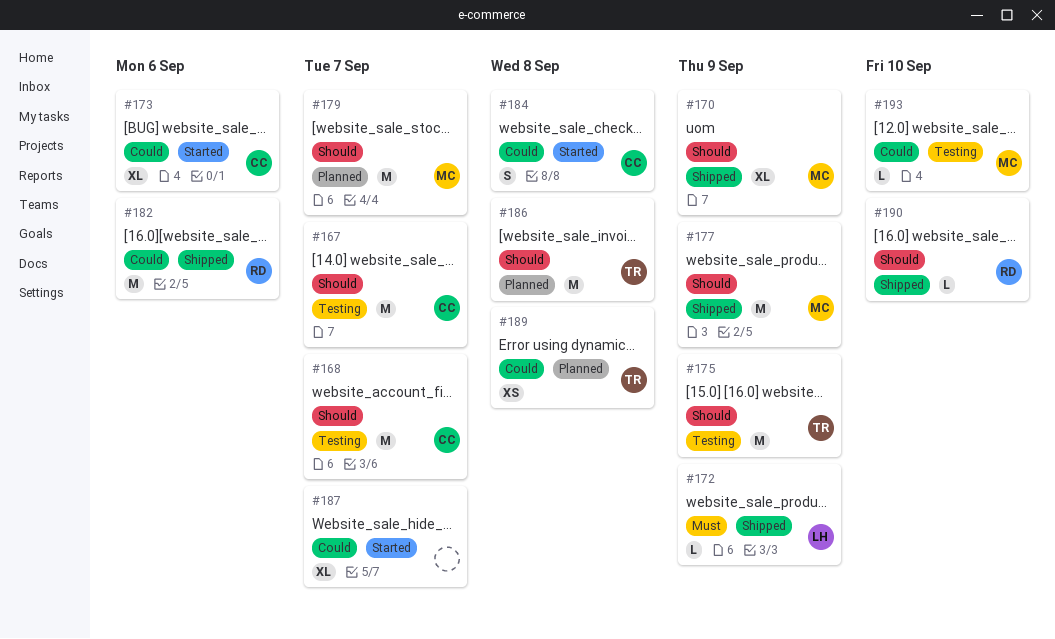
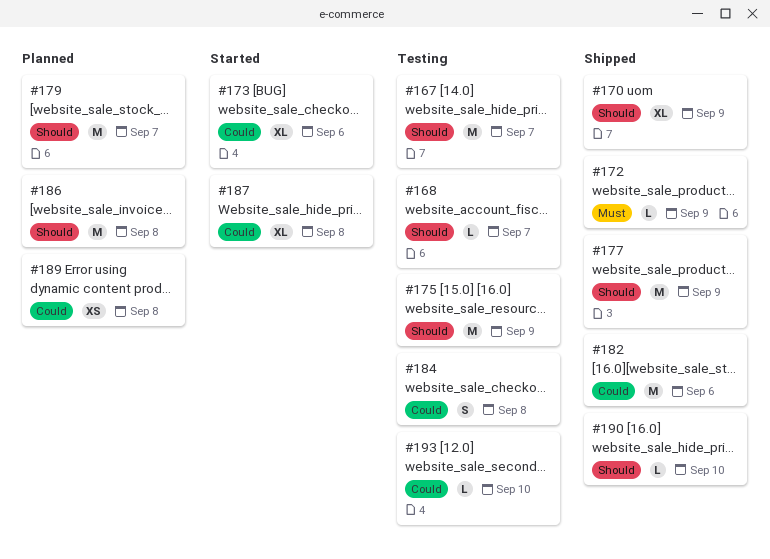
#168, estimate: M -> L
#184, status: Started -> Testing
#187, due: Sep 7 -> Sep 8

